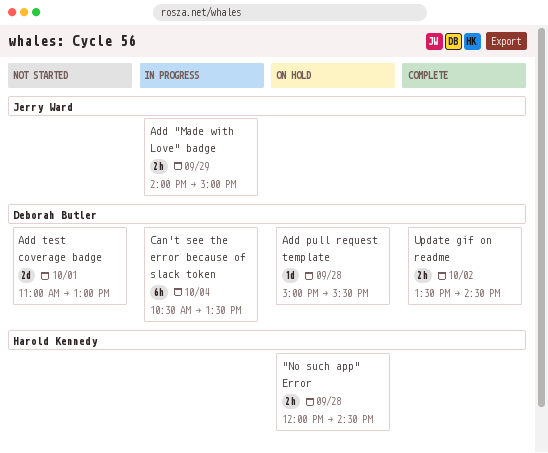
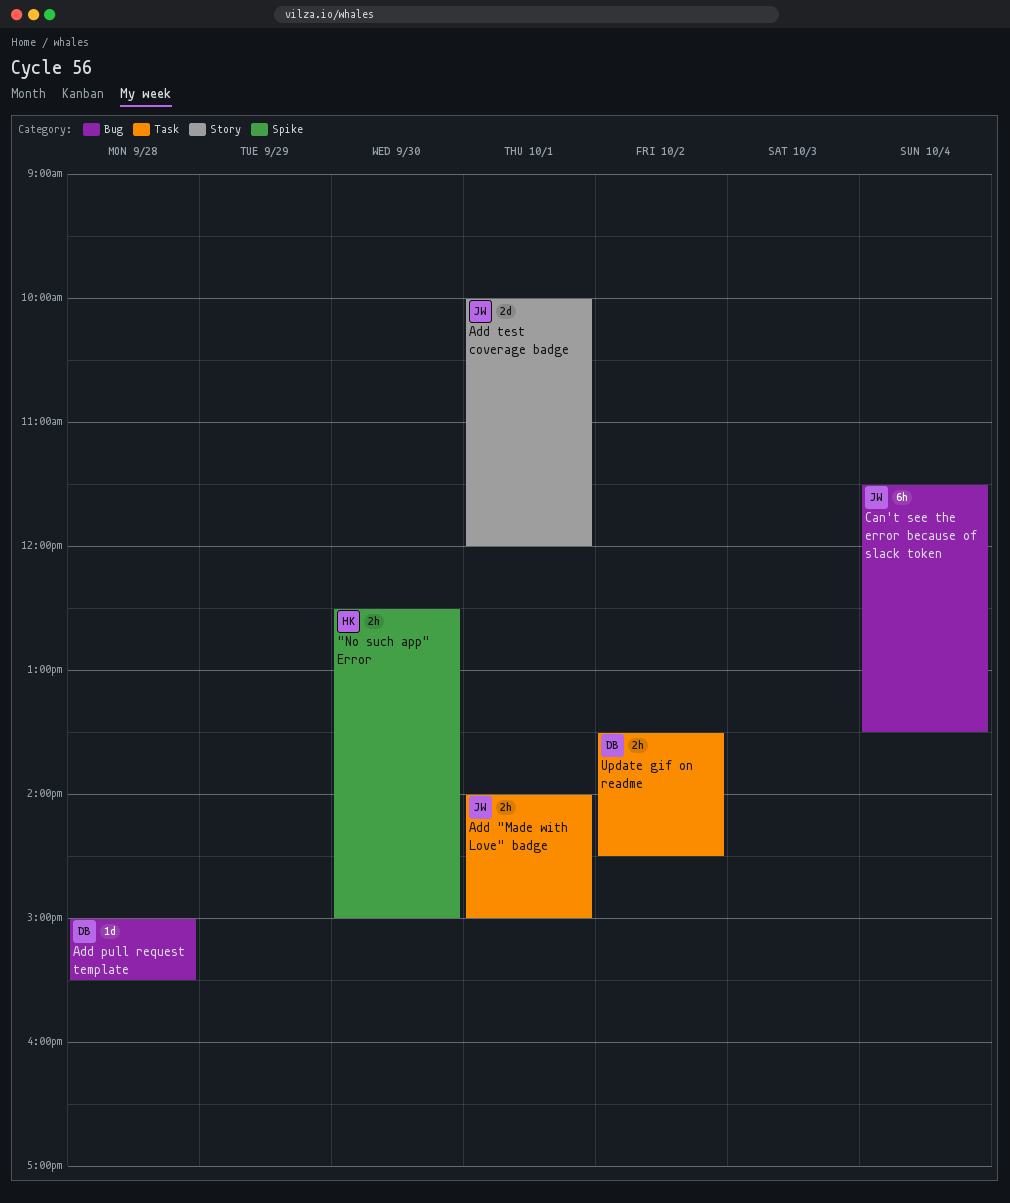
"No such app" Error, day: Sep 28 -> Sep 30
"No such app" Error, begins: 12:00 -> 12:30
"No such app" Error, ends: 14:30 -> 15:00
Add "Made with Love" badge, day: Sep 29 -> Oct 1
Add test coverage badge, owner: Deborah Butler -> Jerry Ward
Add test coverage badge, begins: 11:00 -> 10:00
Add test coverage badge, ends: 13:00 -> 12:00
Can't see the error because of slack token, owner: Deborah Butler -> Jerry Ward
Can't see the error because of slack token, begins: 10:30 -> 11:30

